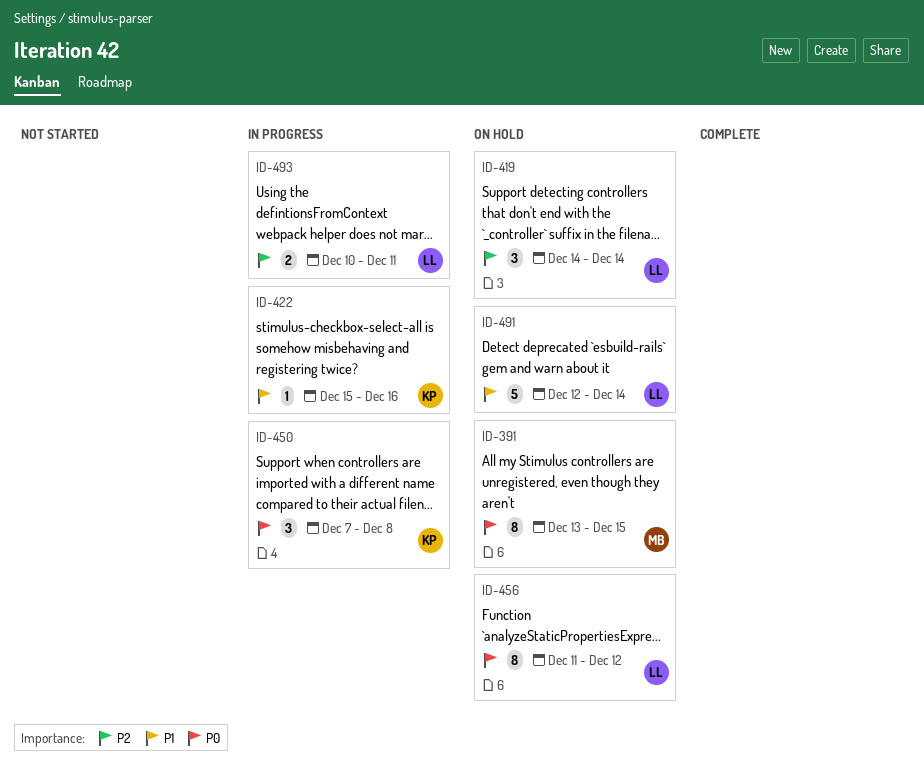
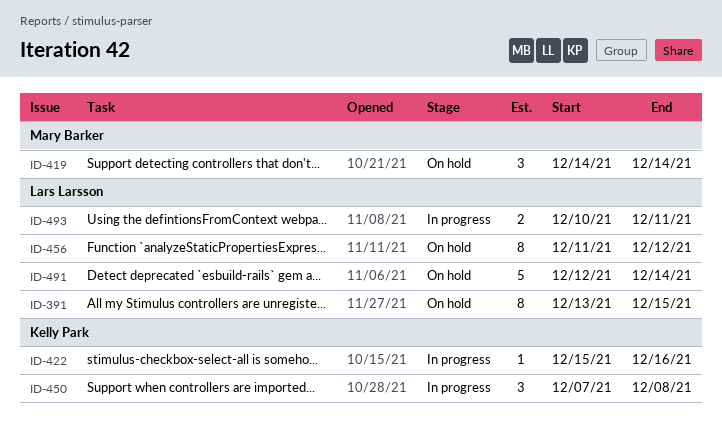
ID-391, owner: Mary Barker -> Lars Larsson
ID-419, owner: Lars Larsson -> Mary Barker

